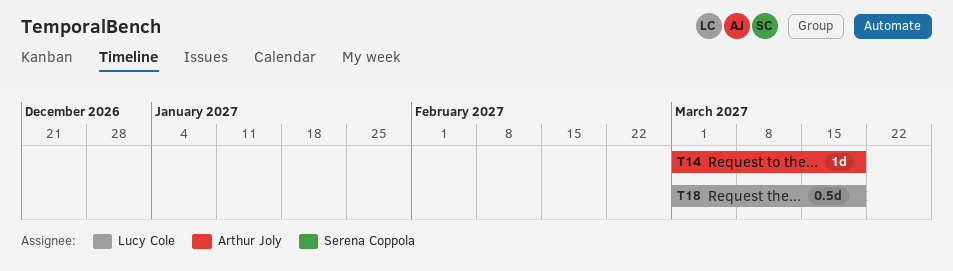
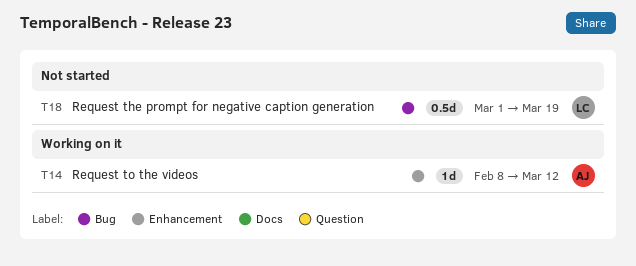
T14, start: Mar 1 -> Feb 8
T14, due: Mar 19 -> Mar 12

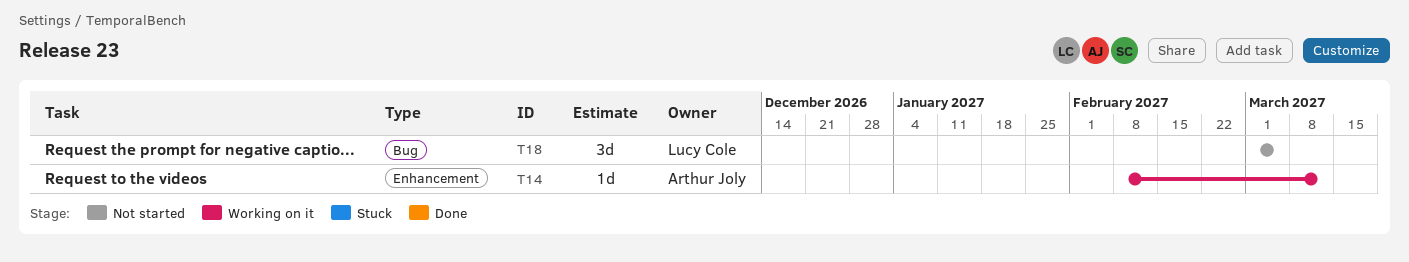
T18, estimate: 0.5d -> 3d
T18, due: Mar 19 -> Mar 5

